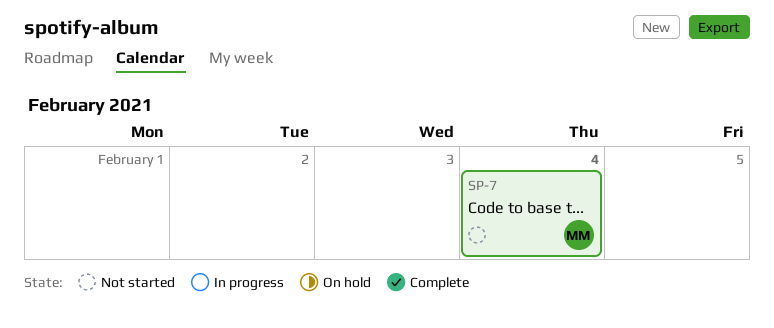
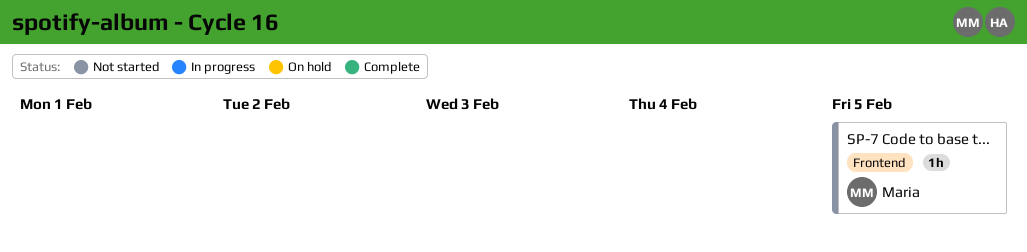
SP-7, due: Feb 4 -> Feb 5

